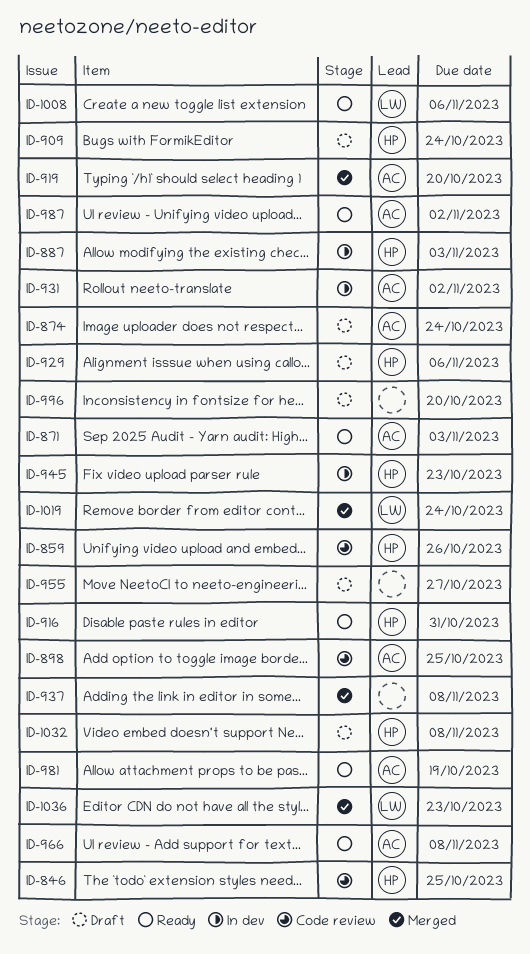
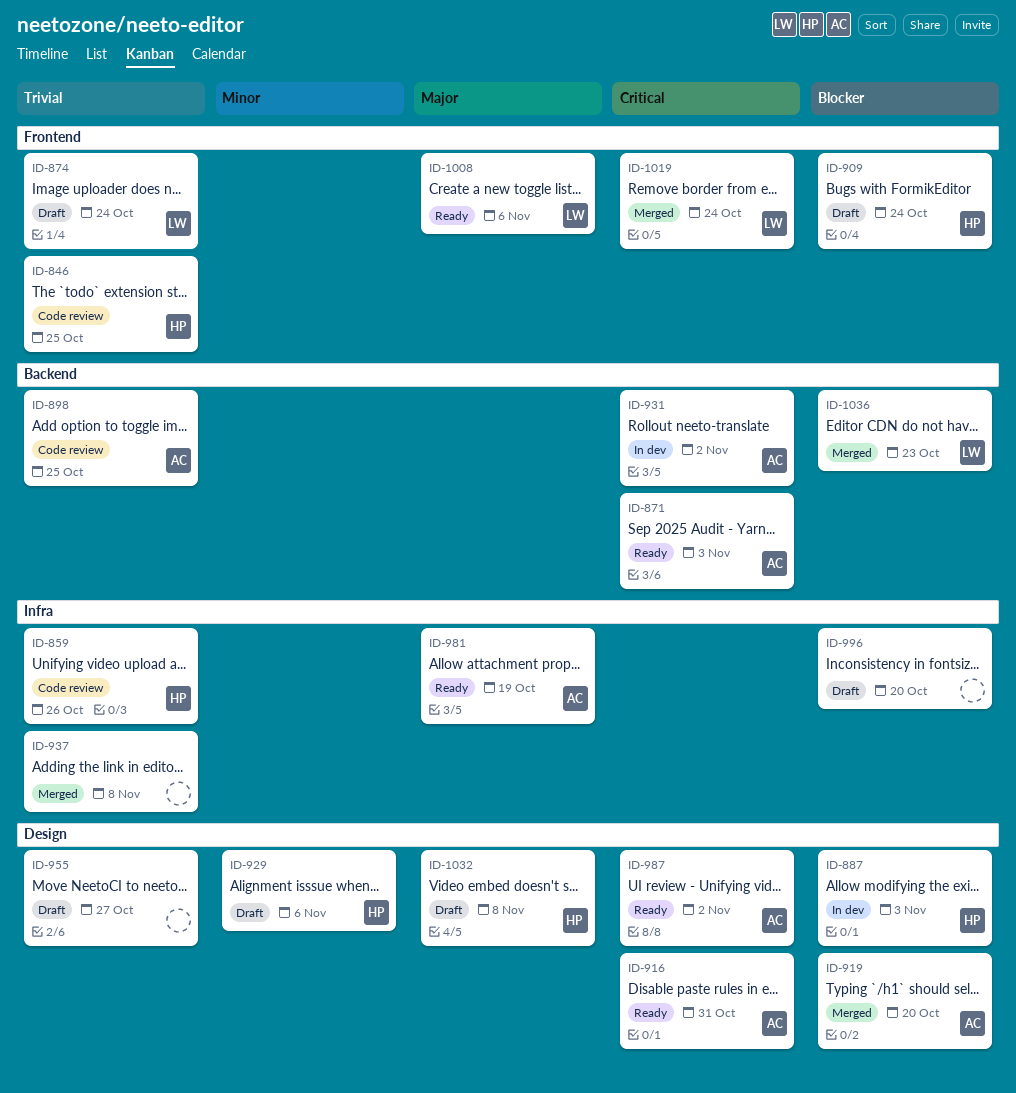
ID-874, owner: AC -> LW
ID-916, owner: HP -> AC
ID-945: present -> none
ID-966: present -> none

